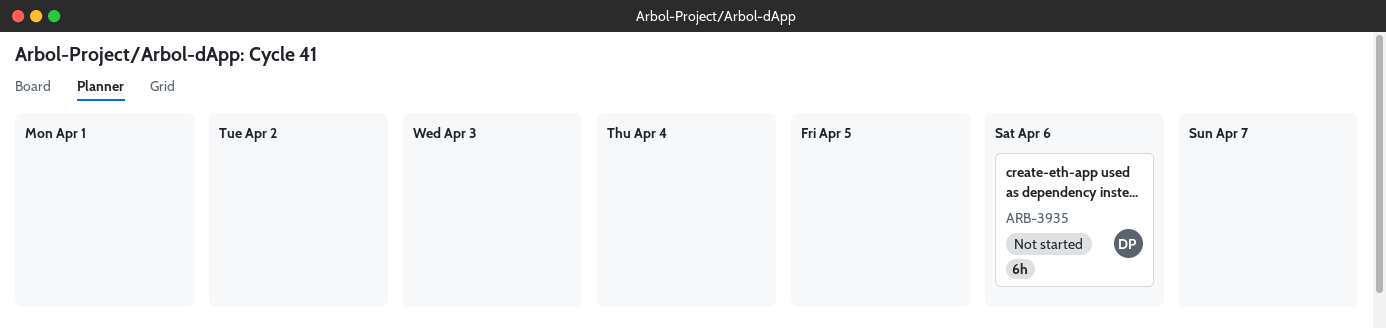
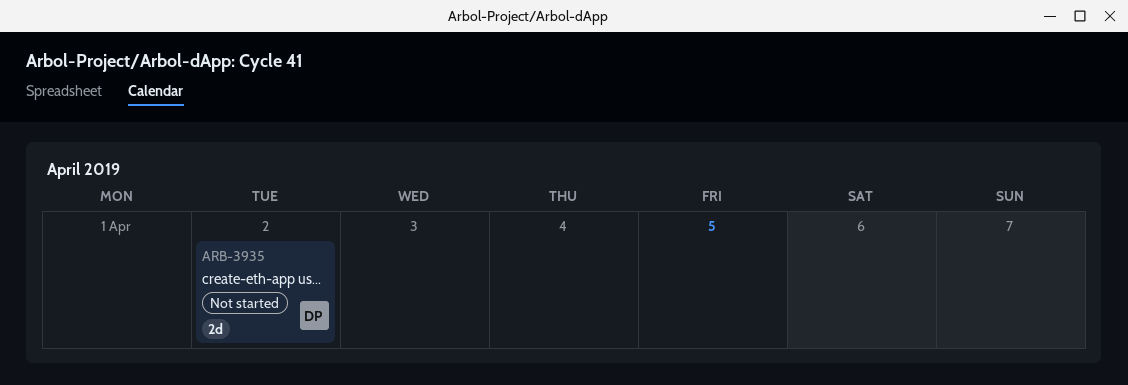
ARB-3935, estimate: 6h -> 2d
ARB-3935, due: Apr 6 -> Apr 2

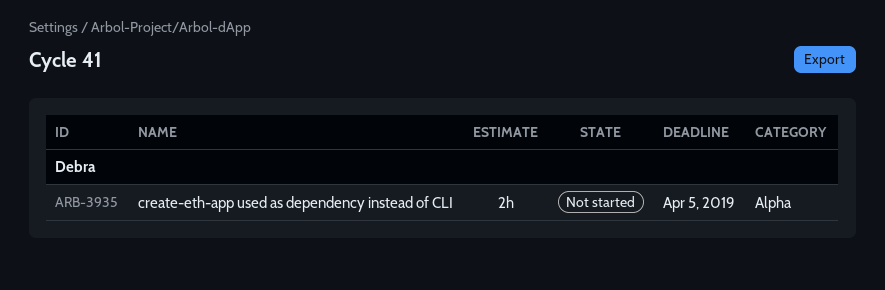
ARB-3935, estimate: 2d -> 2h
ARB-3935, due: Apr 2 -> Apr 5

